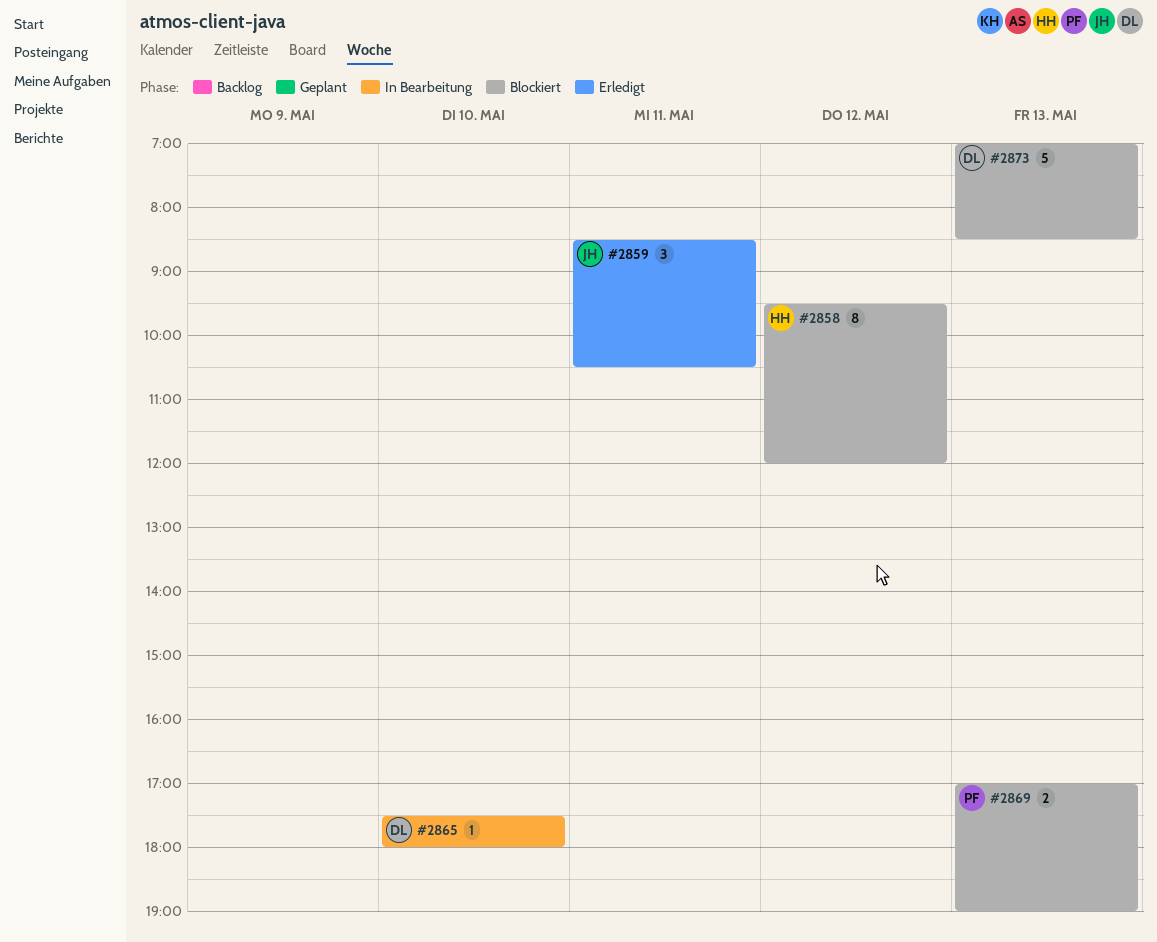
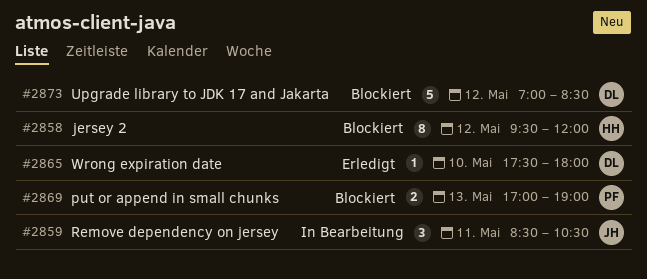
#2859, status: Erledigt -> In Bearbeitung
#2865, status: In Bearbeitung -> Erledigt
#2873, day: May 13 -> May 12

